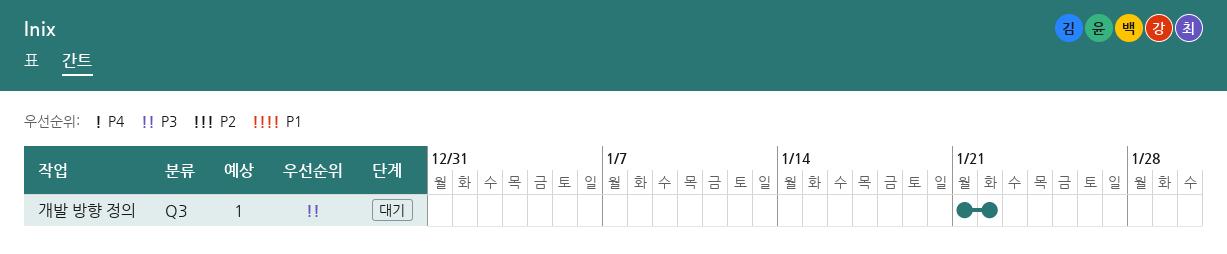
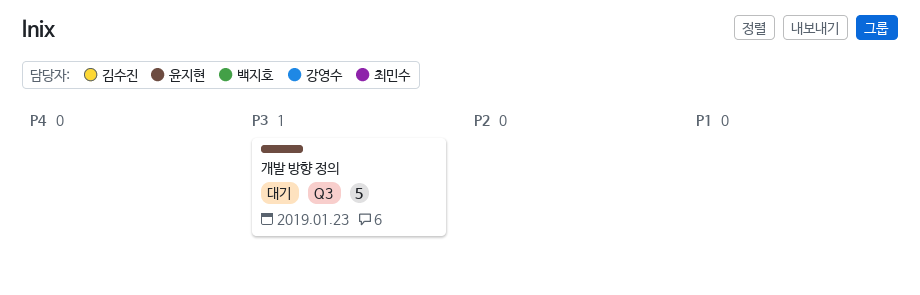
개발 방향 정의, estimate: 1 -> 5
개발 방향 정의, due: Jan 22 -> Jan 23

